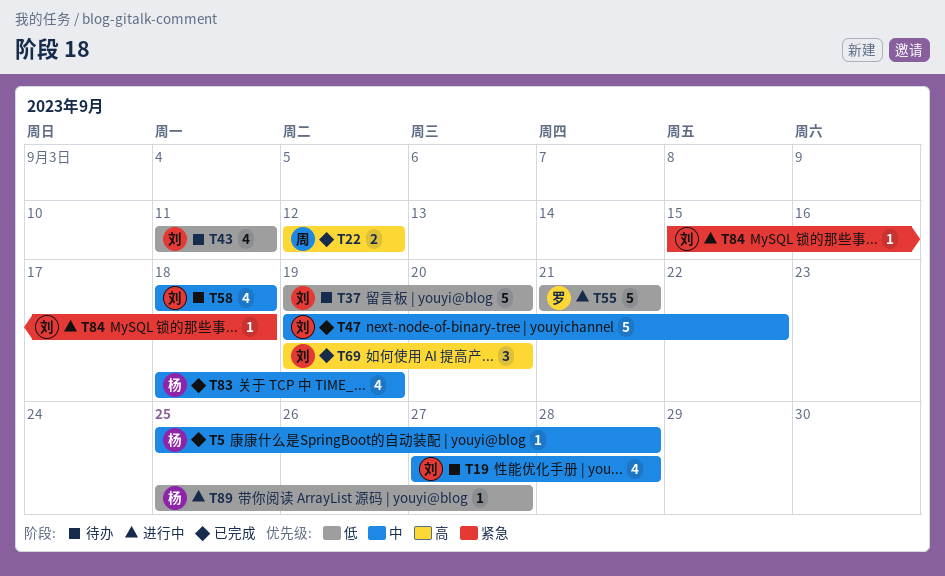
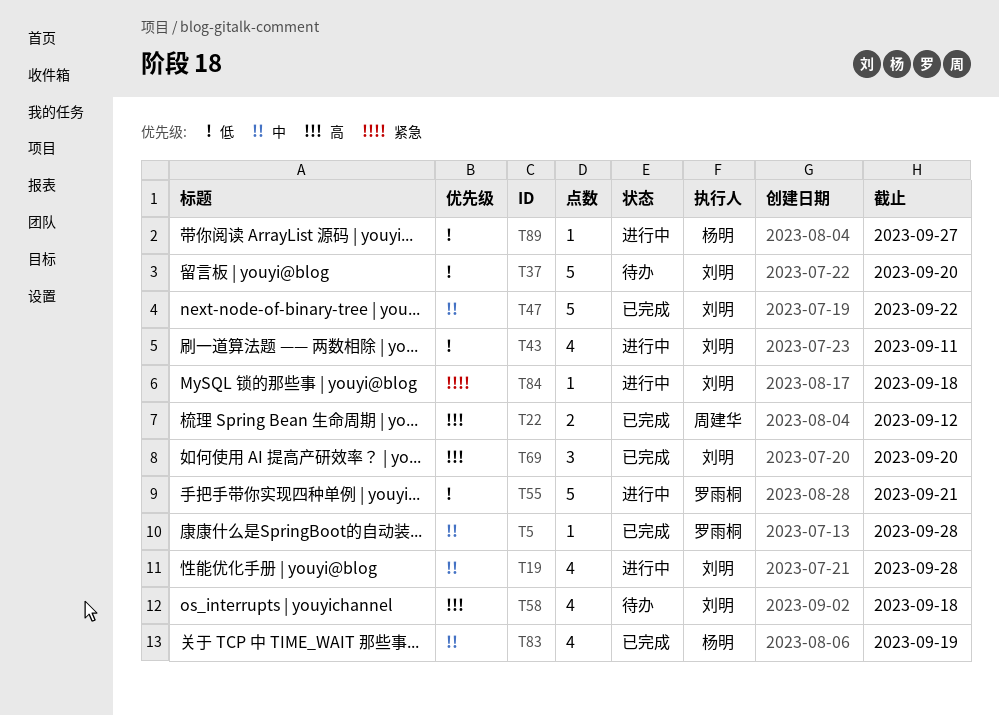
T5, owner: 杨明 -> 罗雨桐
T19, status: 待办 -> 进行中
T43, status: 待办 -> 进行中
T58, priority: 中 -> 高

